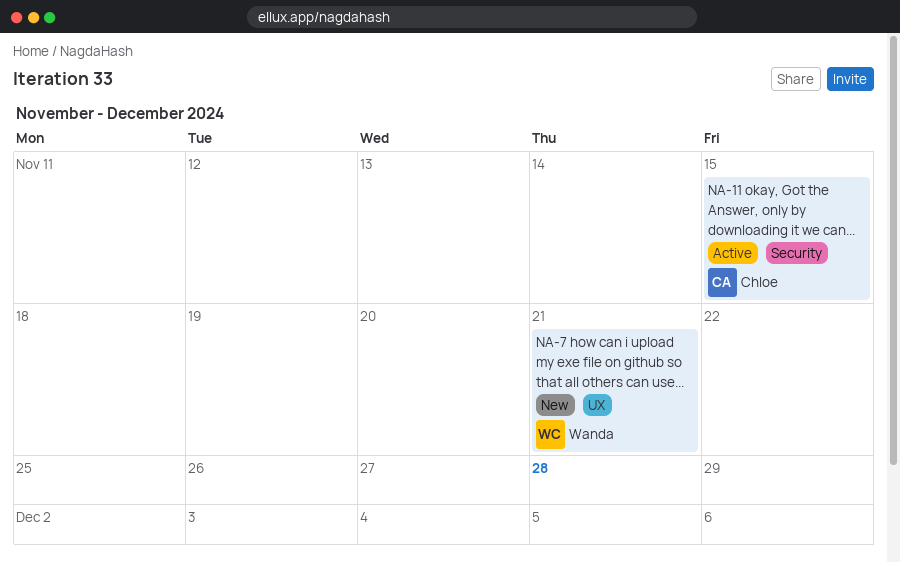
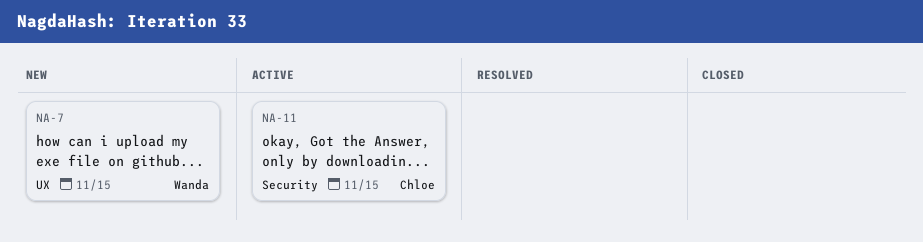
NA-7, due: Nov 21 -> Nov 15

